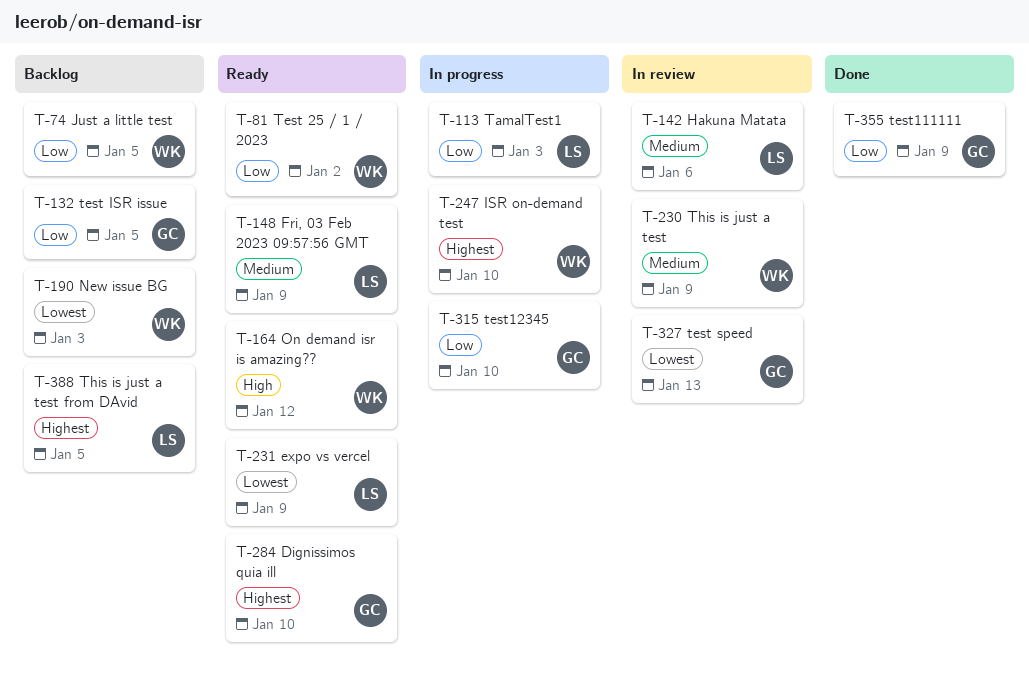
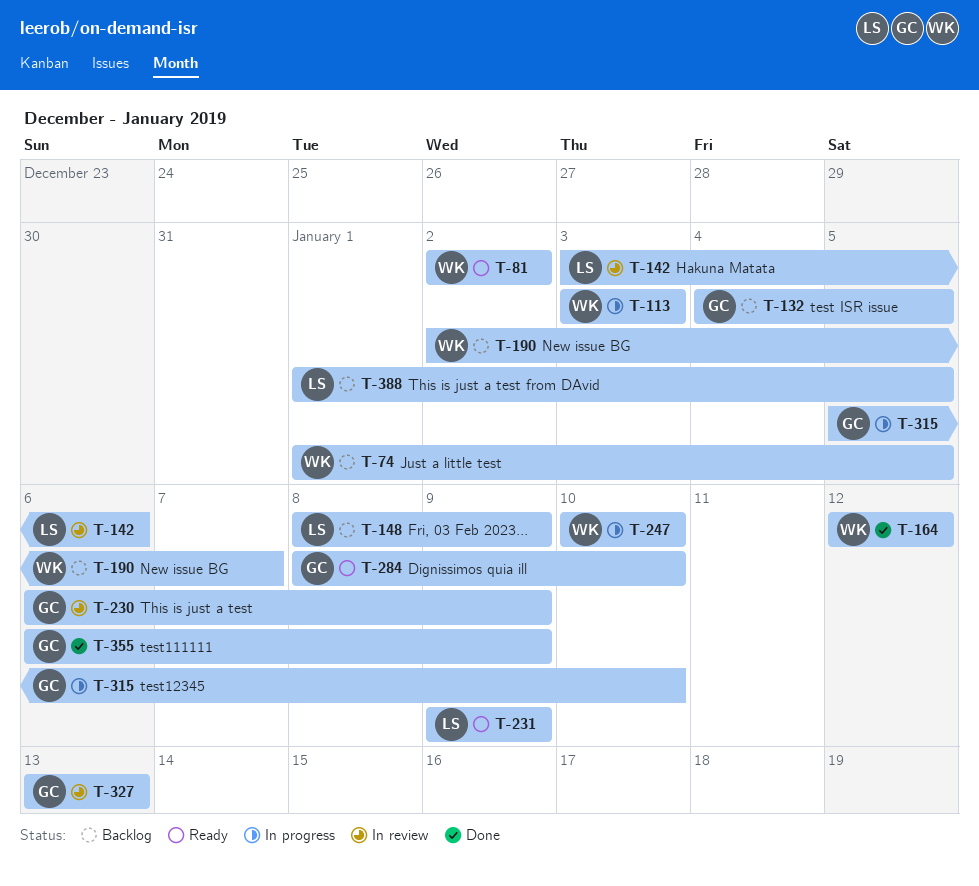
T-113, owner: LS -> WK
T-148, status: Ready -> Backlog
T-164, status: Ready -> Done
T-190, due: Jan 3 -> Jan 7
T-230, owner: WK -> GC

